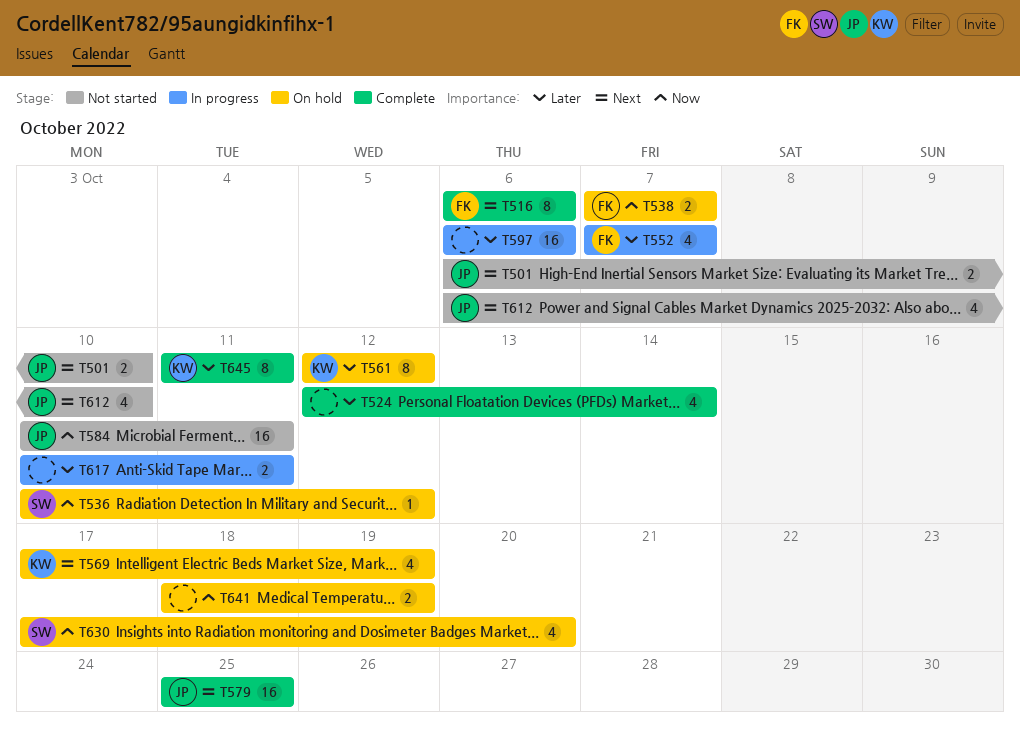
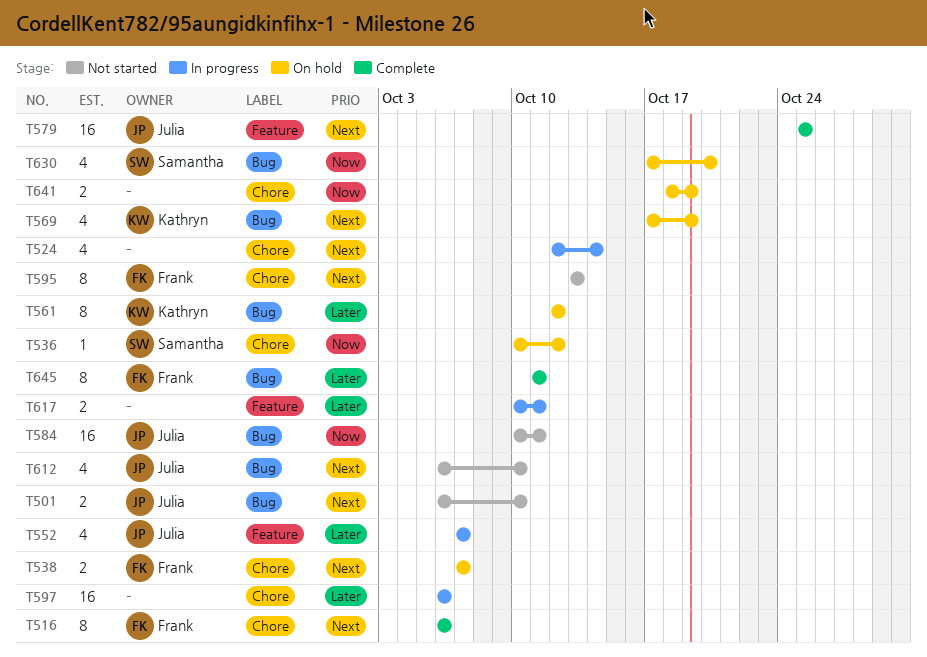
T524, status: Complete -> In progress
T524, priority: Later -> Next
T538, priority: Now -> Next
T552, owner: Frank -> Julia
T595: none -> present
T645, owner: Kathryn -> Frank

